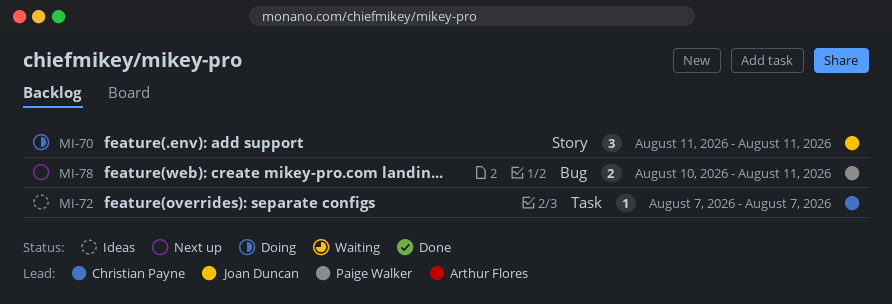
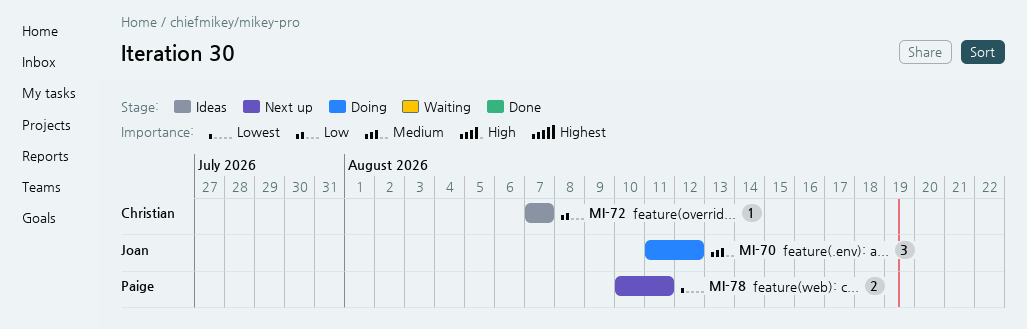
MI-70, due: Aug 11 -> Aug 12

